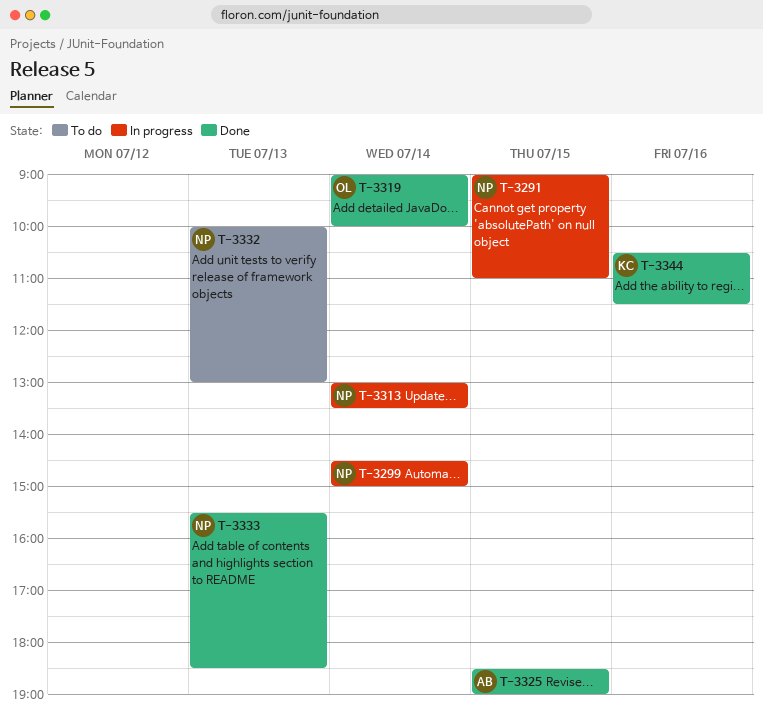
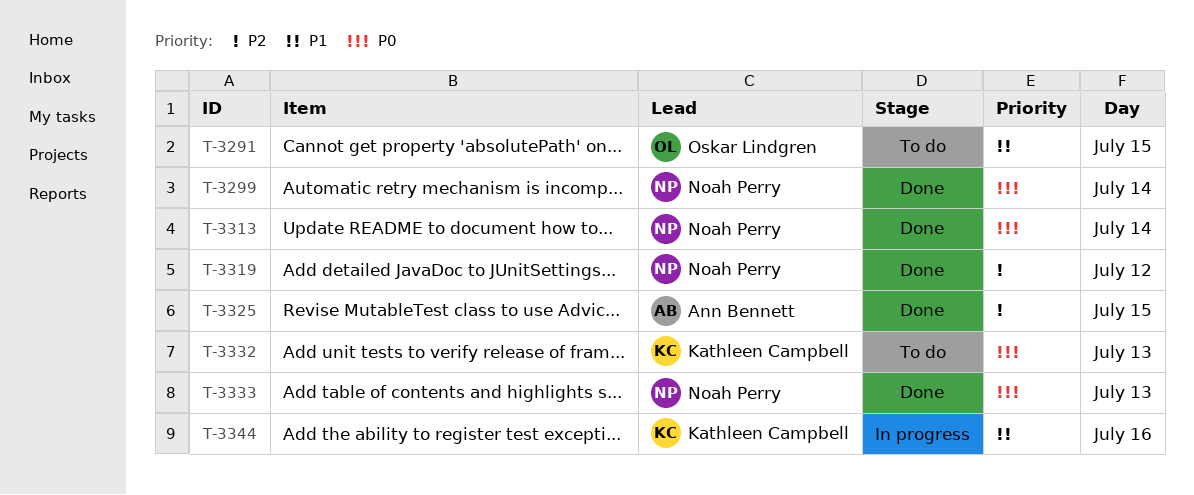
T-3291, status: In progress -> To do
T-3291, owner: Noah Perry -> Oskar Lindgren
T-3299, status: In progress -> Done
T-3313, status: In progress -> Done
T-3319, owner: Oskar Lindgren -> Noah Perry
T-3319, day: Jul 14 -> Jul 12
T-3332, owner: Noah Perry -> Kathleen Campbell
T-3344, status: Done -> In progress

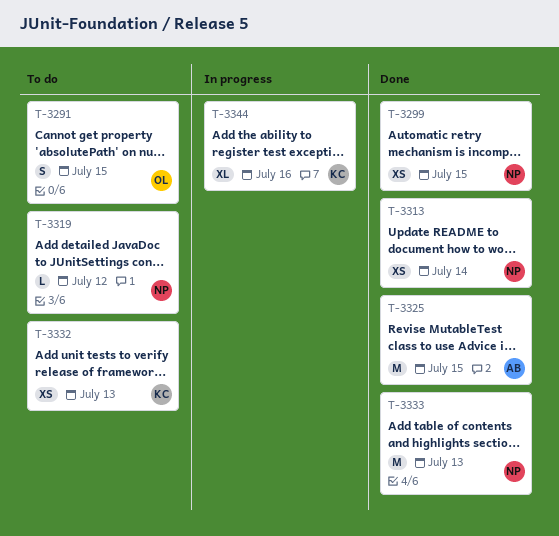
T-3299, day: Jul 14 -> Jul 15
T-3319, status: Done -> To do

